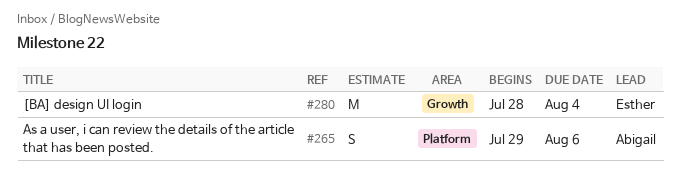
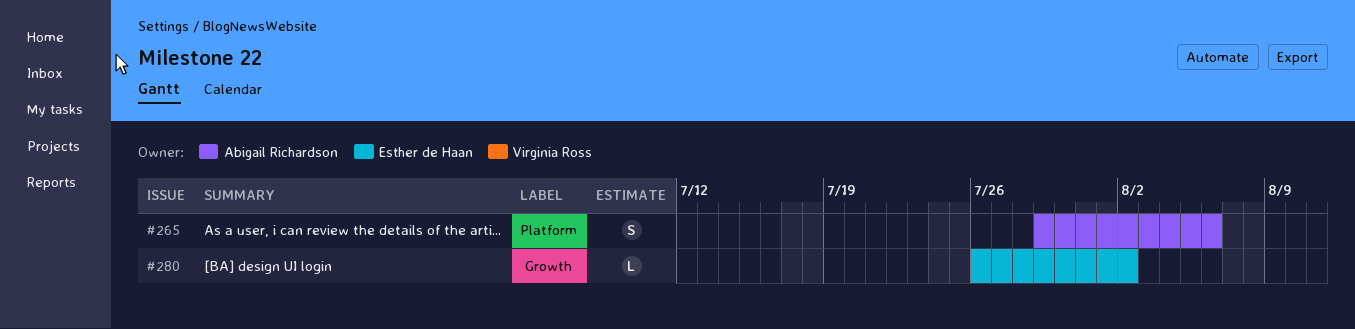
#280, estimate: M -> L
#280, start: Jul 28 -> Jul 26
#280, due: Aug 4 -> Aug 2

